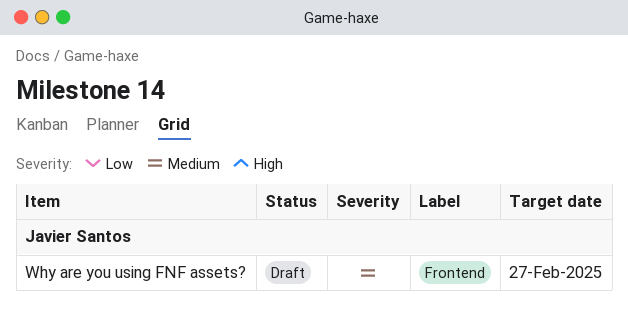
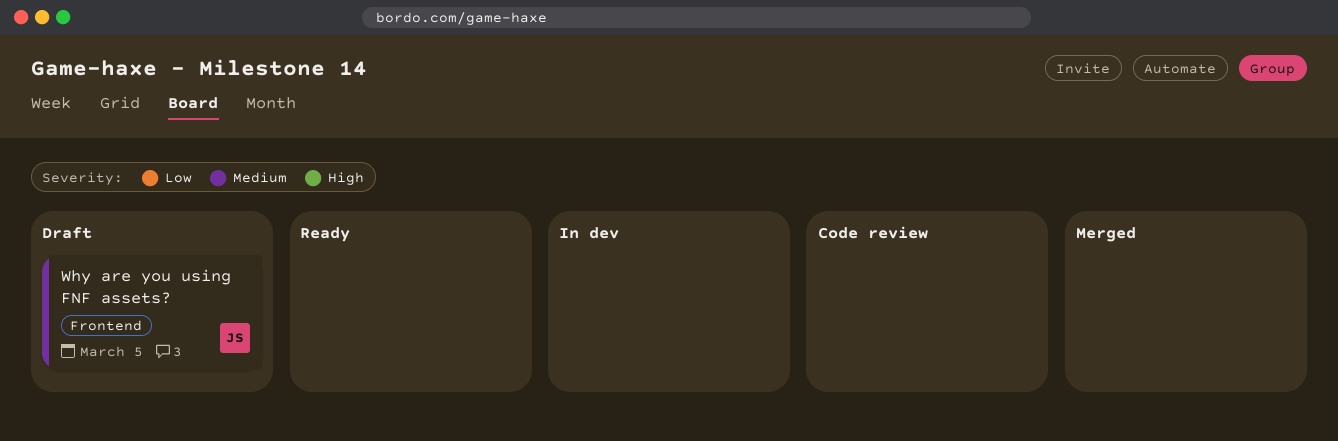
Why are you using FNF assets?, due: Feb 27 -> Mar 5

